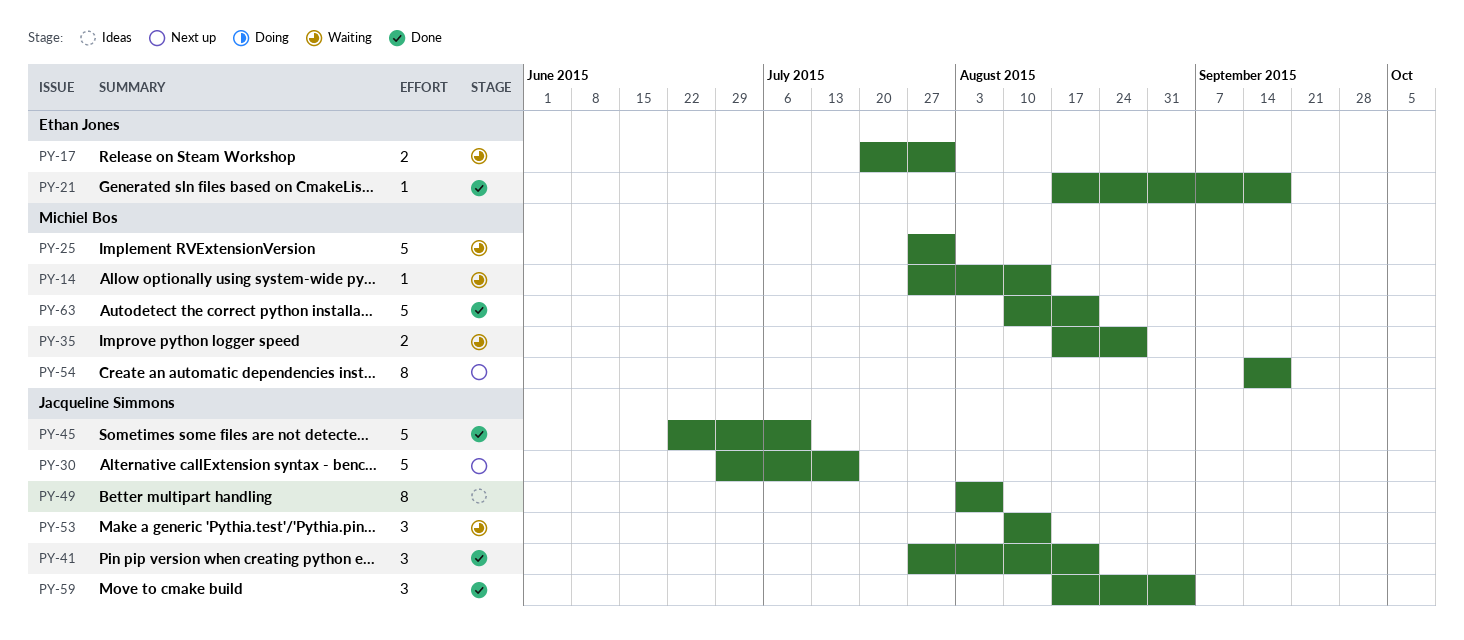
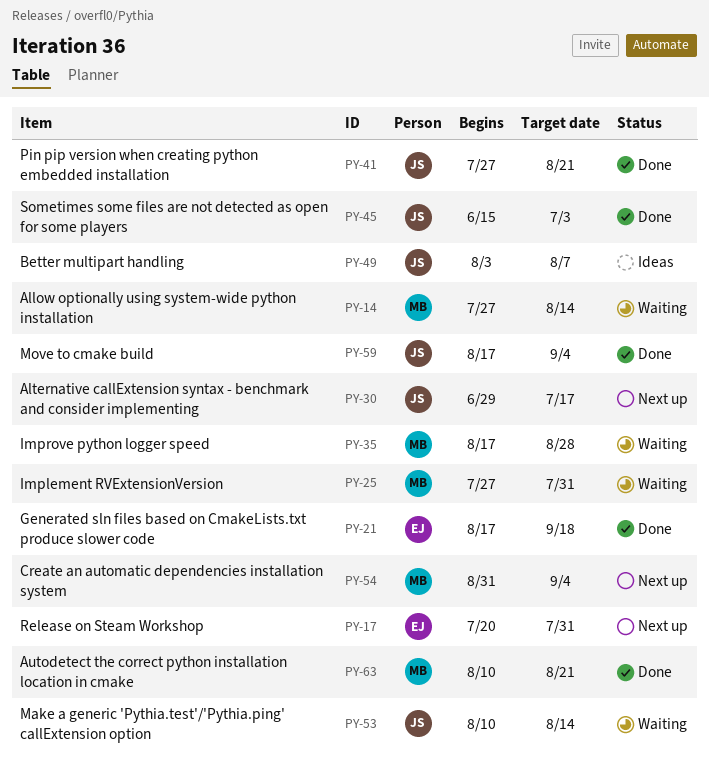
PY-17, status: Waiting -> Next up
PY-45, start: Jun 22 -> Jun 15
PY-45, due: Jul 10 -> Jul 3
PY-54, start: Sep 14 -> Aug 31
PY-54, due: Sep 18 -> Sep 4

